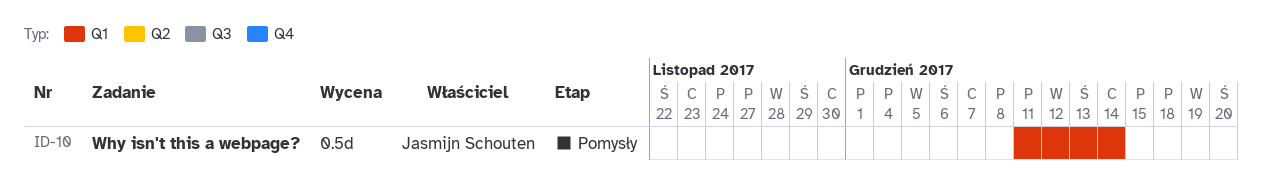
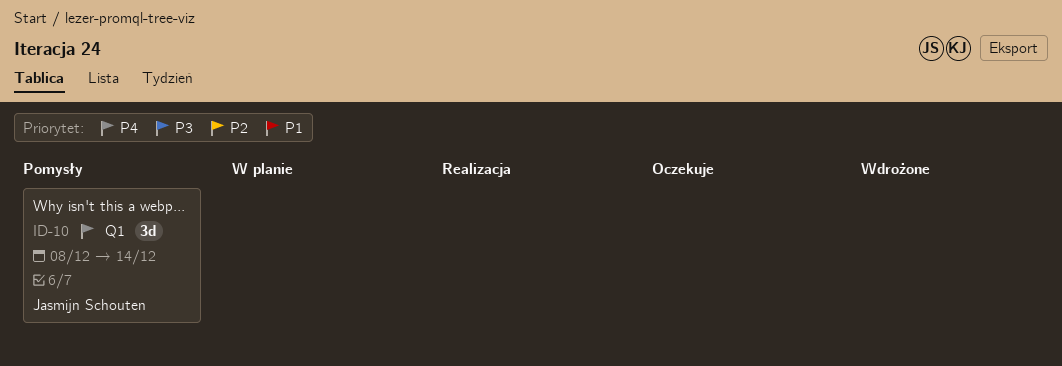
ID-10, estimate: 0.5d -> 3d
ID-10, start: Dec 11 -> Dec 8

